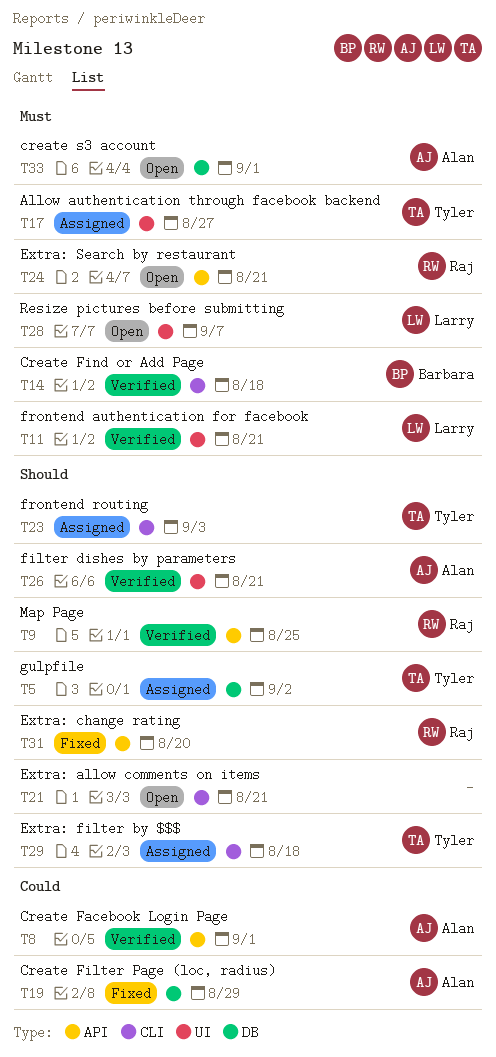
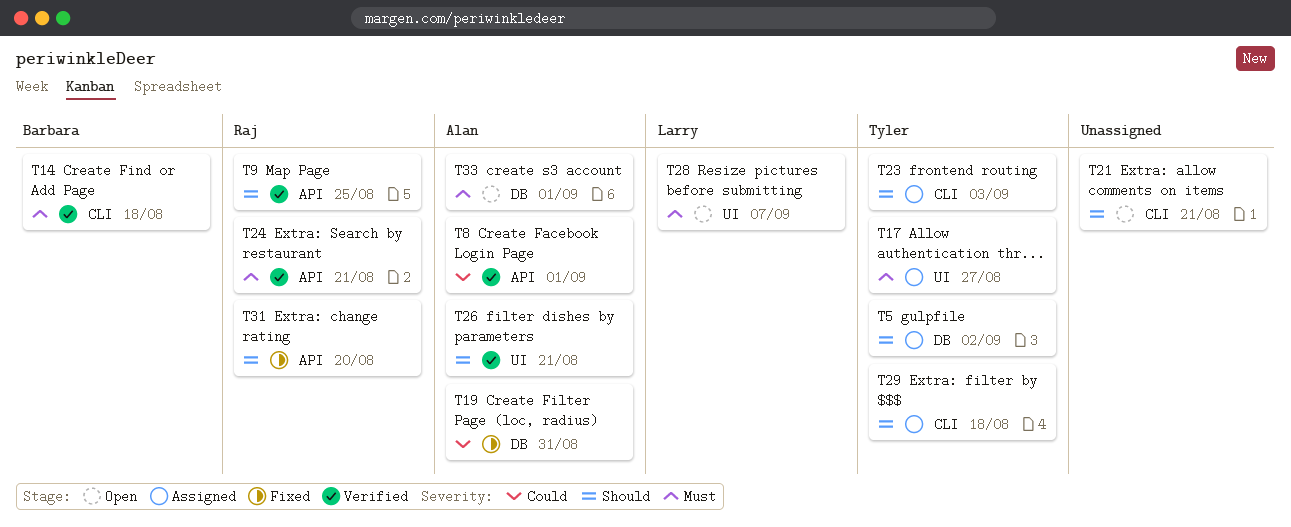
T11: present -> none
T19, due: Aug 29 -> Aug 31
T24, status: Open -> Verified

